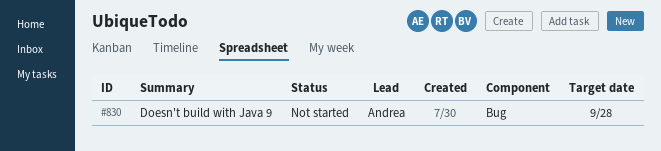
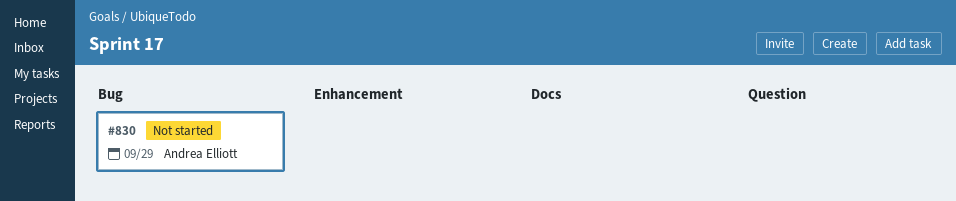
#830, due: Sep 28 -> Sep 29

